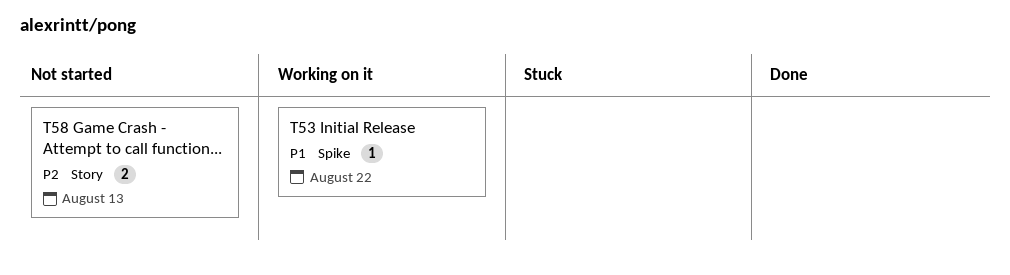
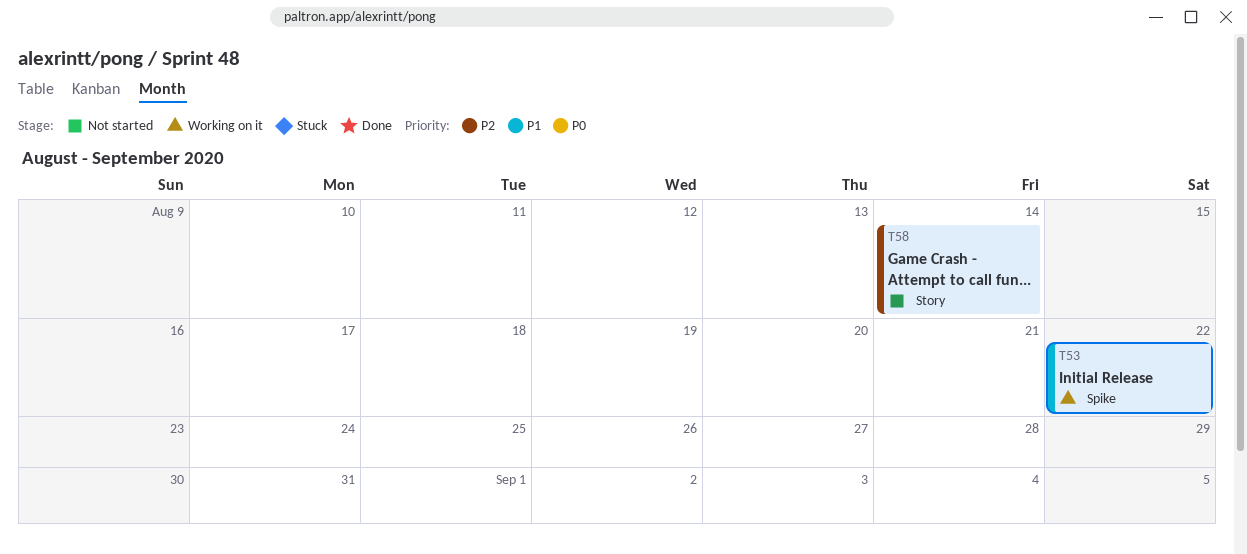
T58, due: Aug 13 -> Aug 14

